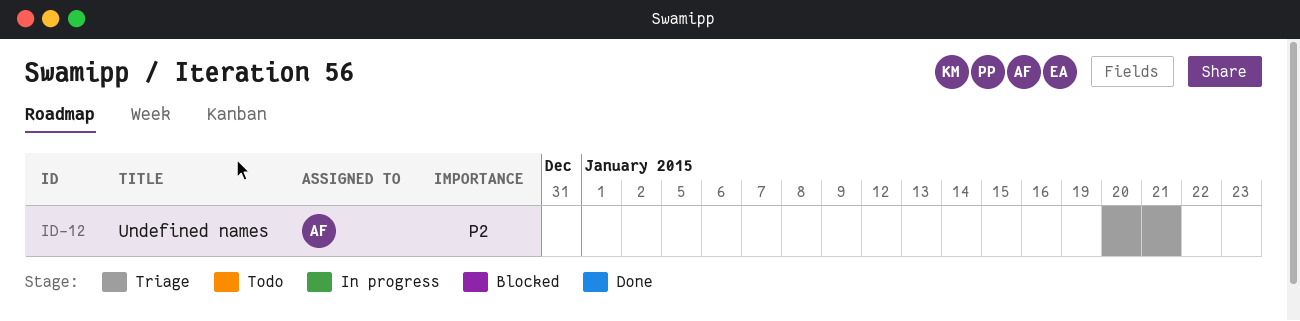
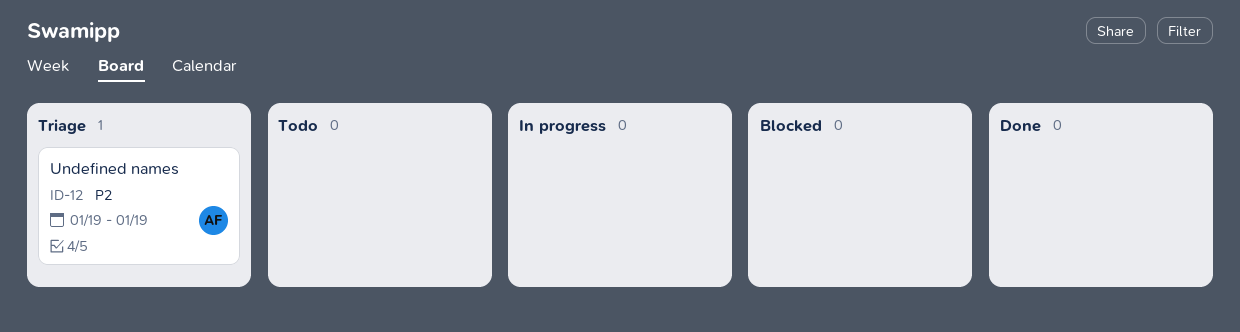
ID-12, start: Jan 20 -> Jan 19
ID-12, due: Jan 21 -> Jan 19

